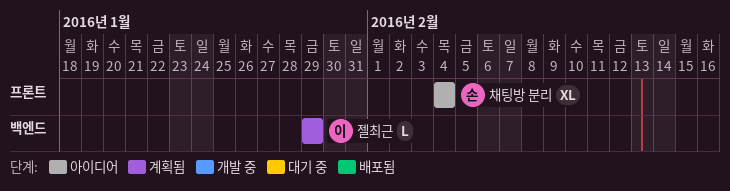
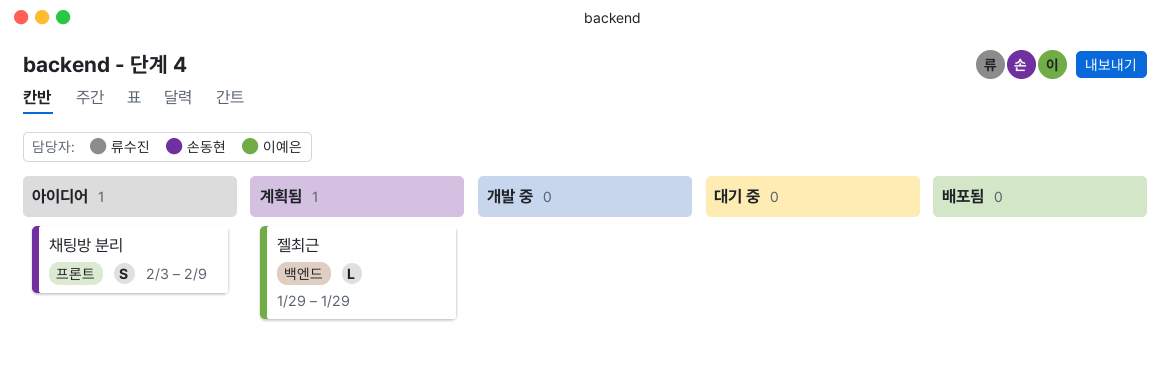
채팅방 분리, estimate: XL -> S
채팅방 분리, start: Feb 4 -> Feb 3
채팅방 분리, due: Feb 4 -> Feb 9

